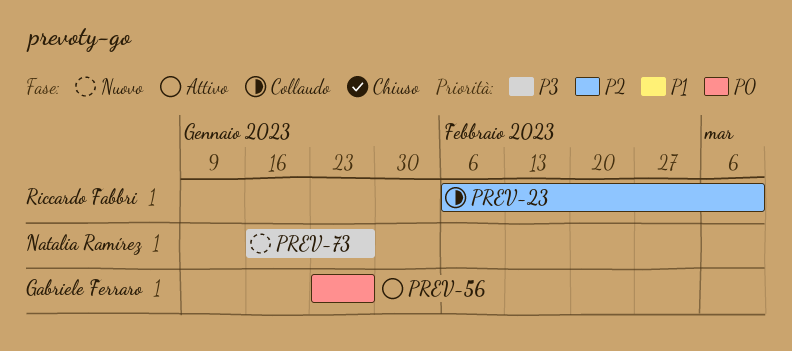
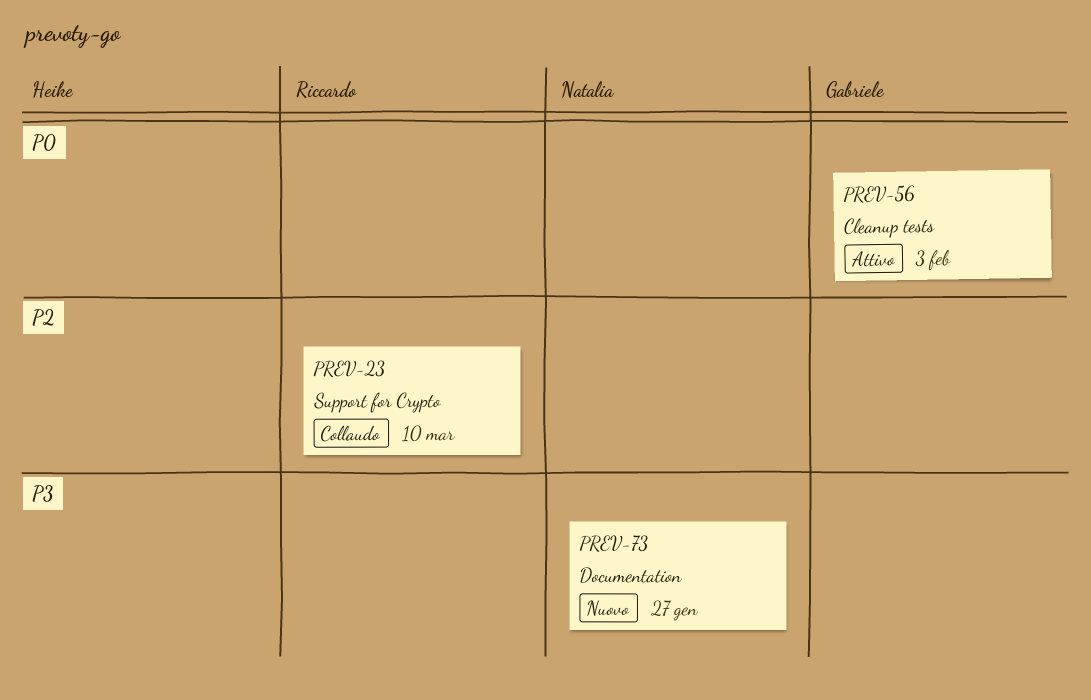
PREV-56, due: Jan 27 -> Feb 3

